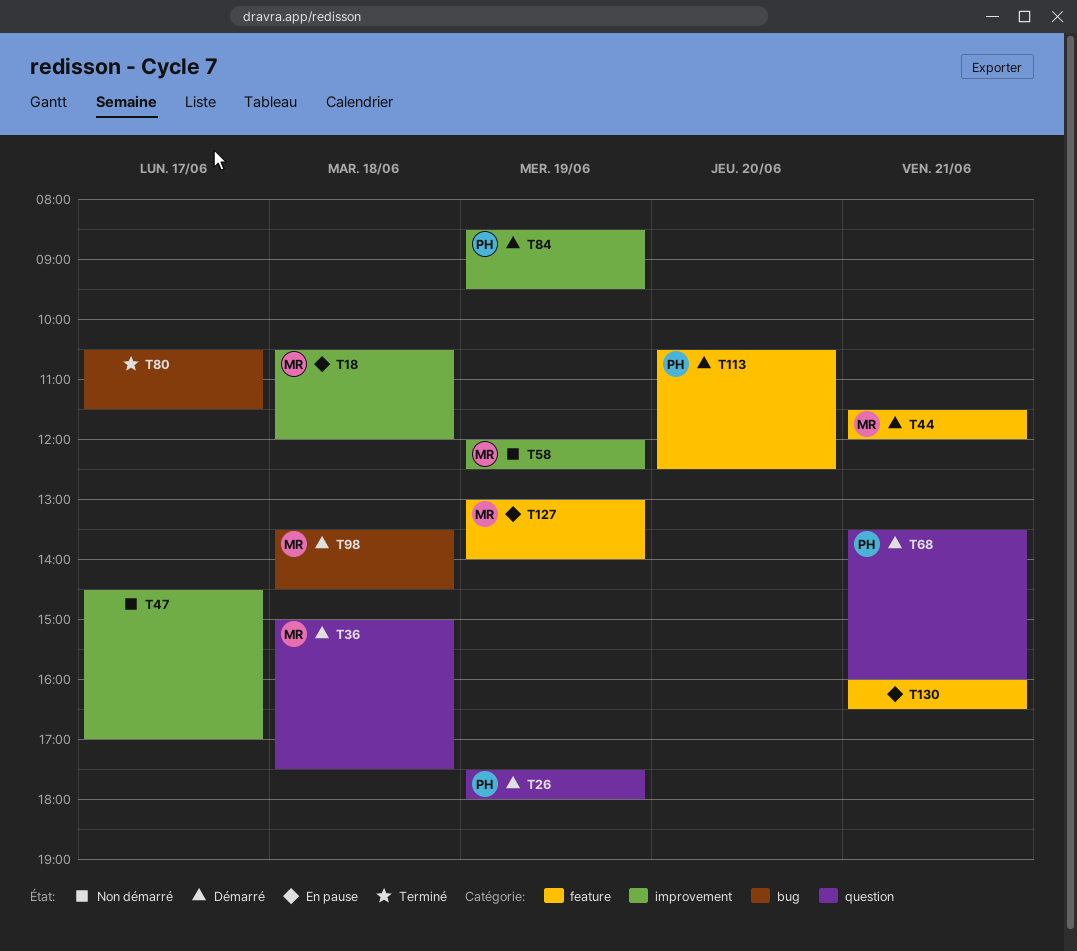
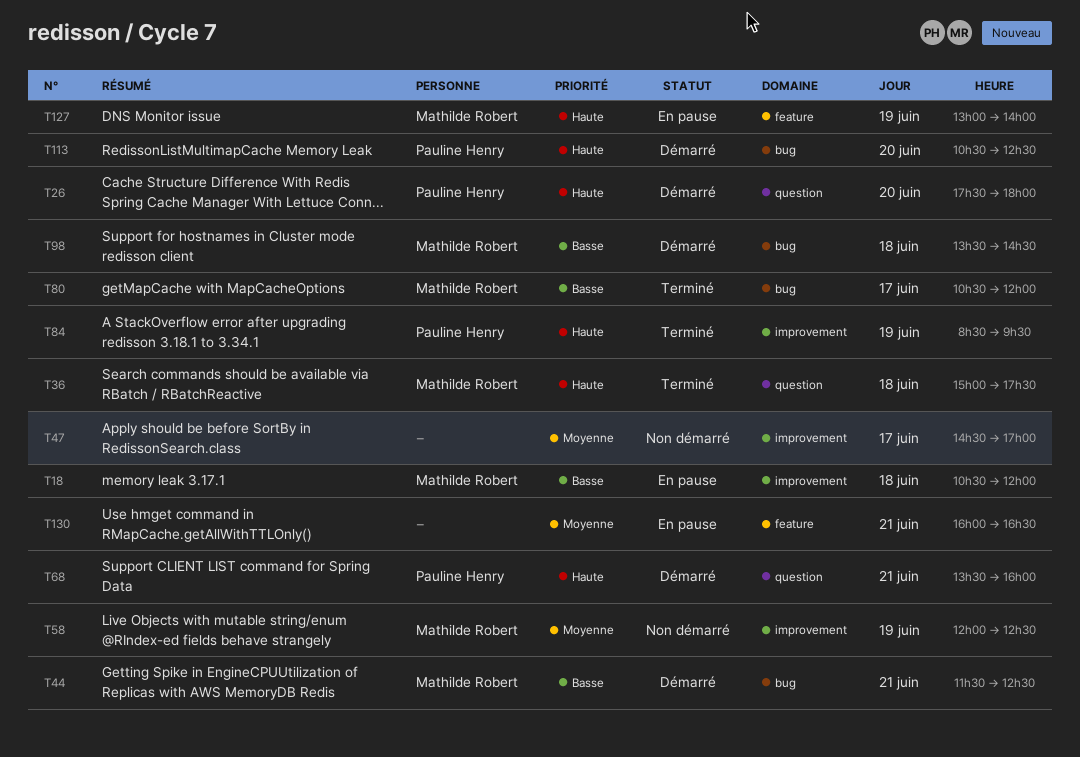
T26, day: Jun 19 -> Jun 20
T36, status: Démarré -> Terminé
T44, label: feature -> bug
T44, ends: 12:00 -> 12:30
T80, owner: none -> Mathilde Robert
T80, ends: 11:30 -> 12:00
T84, status: Démarré -> Terminé
T113, label: feature -> bug

